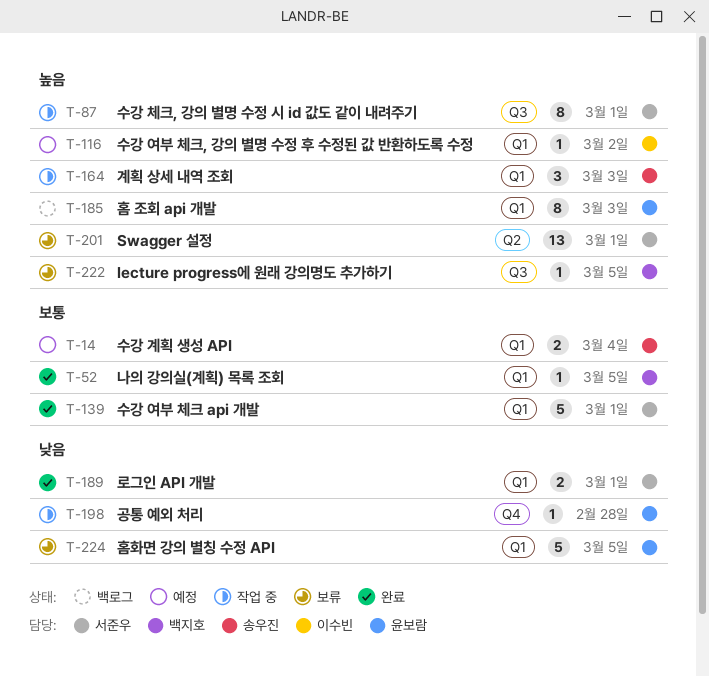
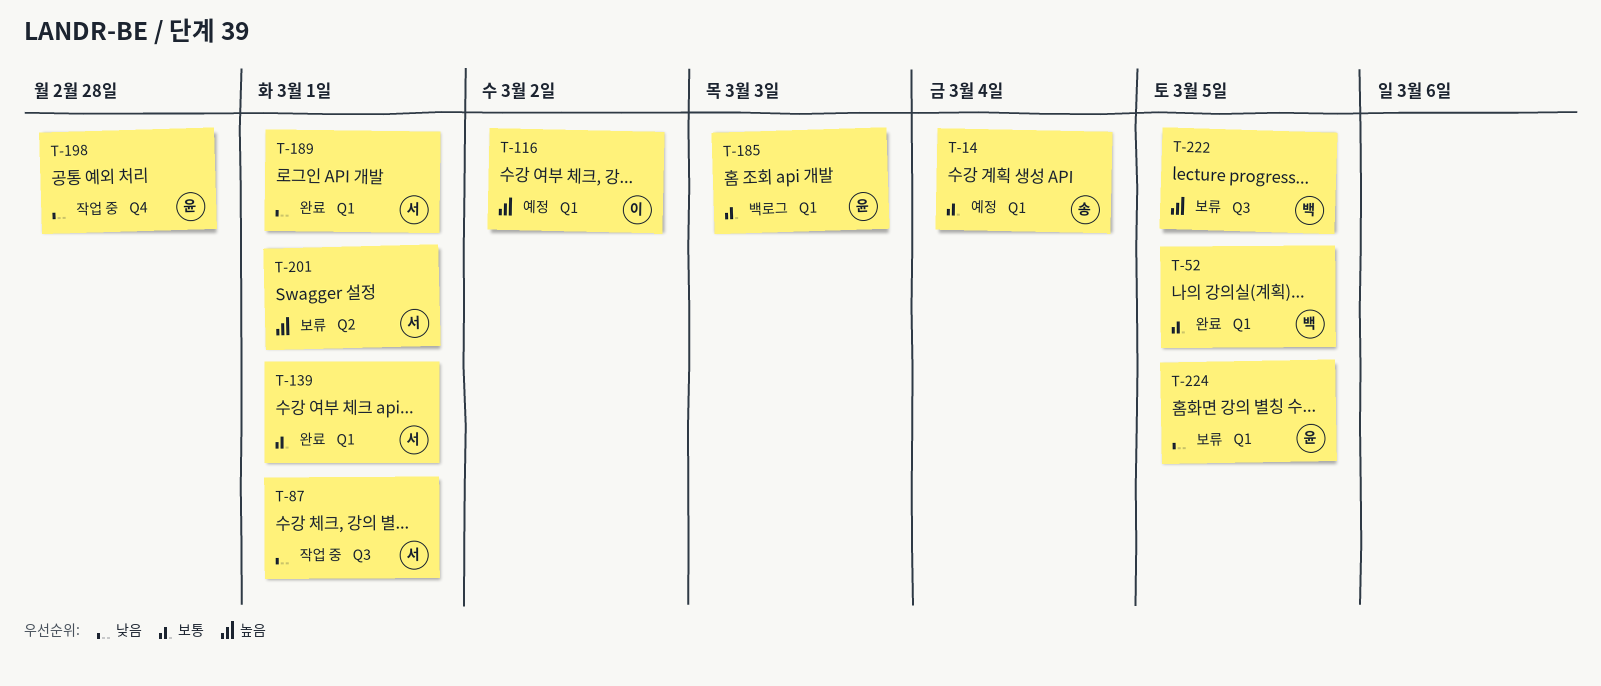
T-87, priority: 높음 -> 낮음
T-164: present -> none
T-185, priority: 높음 -> 보통

